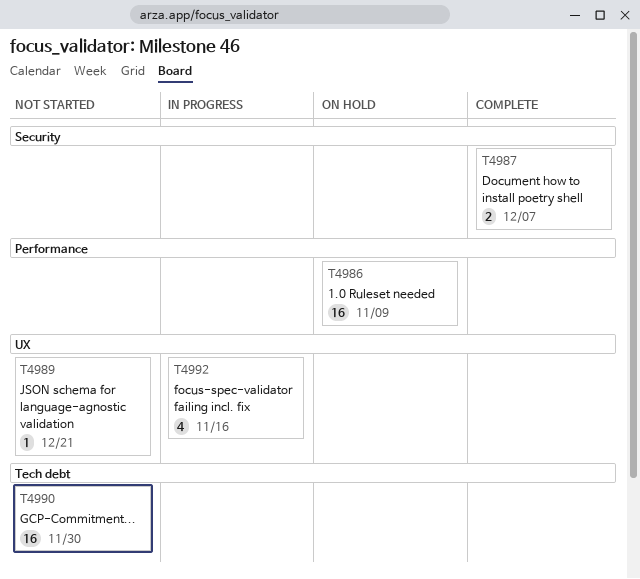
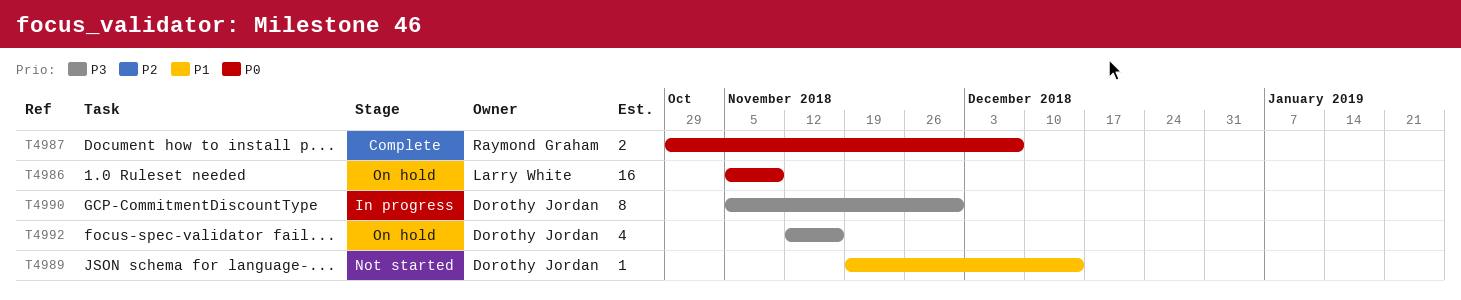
T4989, due: Dec 21 -> Dec 14
T4990, status: Not started -> In progress
T4990, estimate: 16 -> 8
T4992, status: In progress -> On hold

